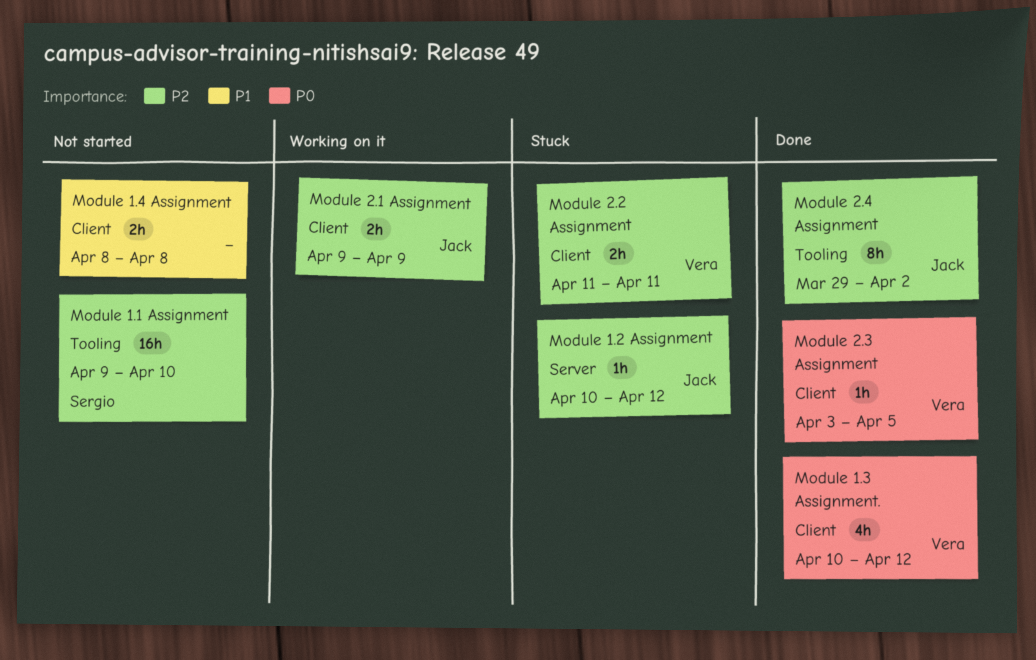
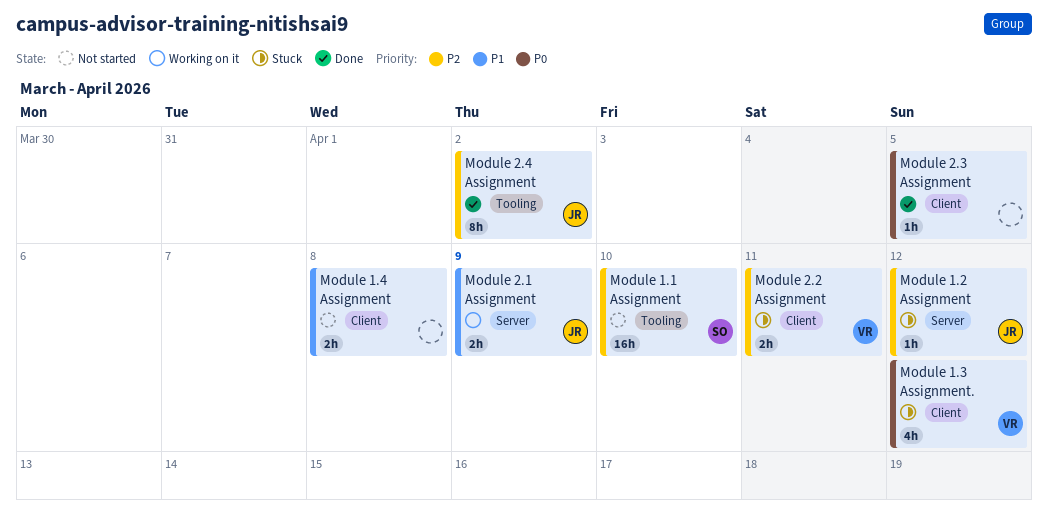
Module 1.3 Assignment., status: Done -> Stuck
Module 2.1 Assignment, priority: P2 -> P1
Module 2.1 Assignment, label: Client -> Server
Module 2.3 Assignment, owner: Vera -> none

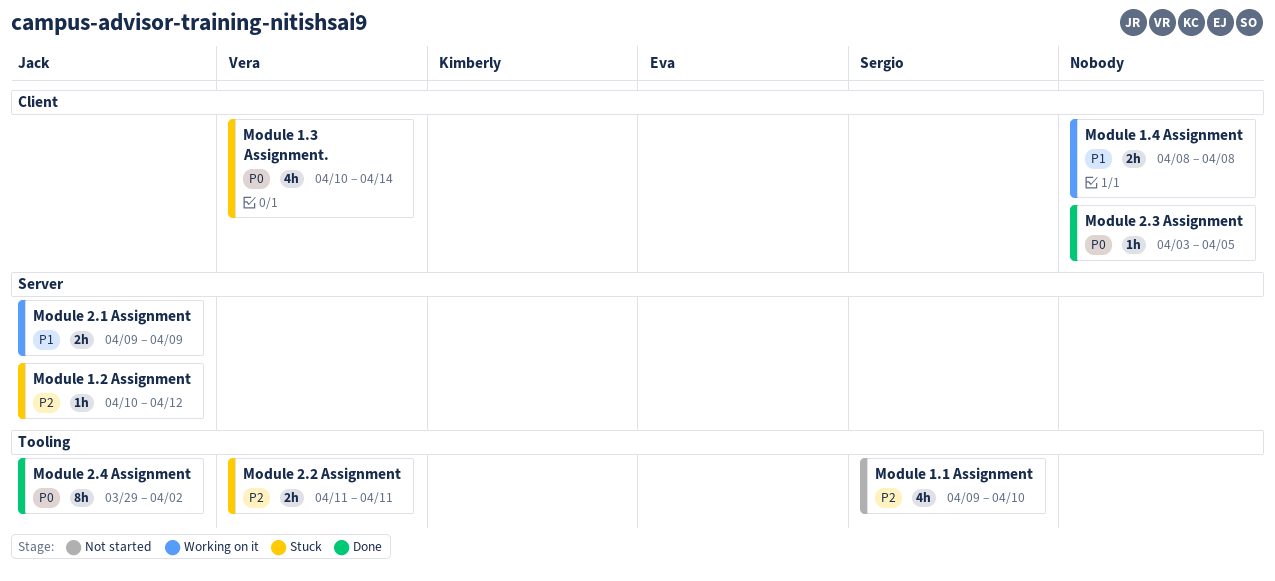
Module 1.1 Assignment, estimate: 16h -> 4h
Module 1.3 Assignment., due: Apr 12 -> Apr 14
Module 1.4 Assignment, status: Not started -> Working on it
Module 2.2 Assignment, label: Client -> Tooling
Module 2.4 Assignment, priority: P2 -> P0

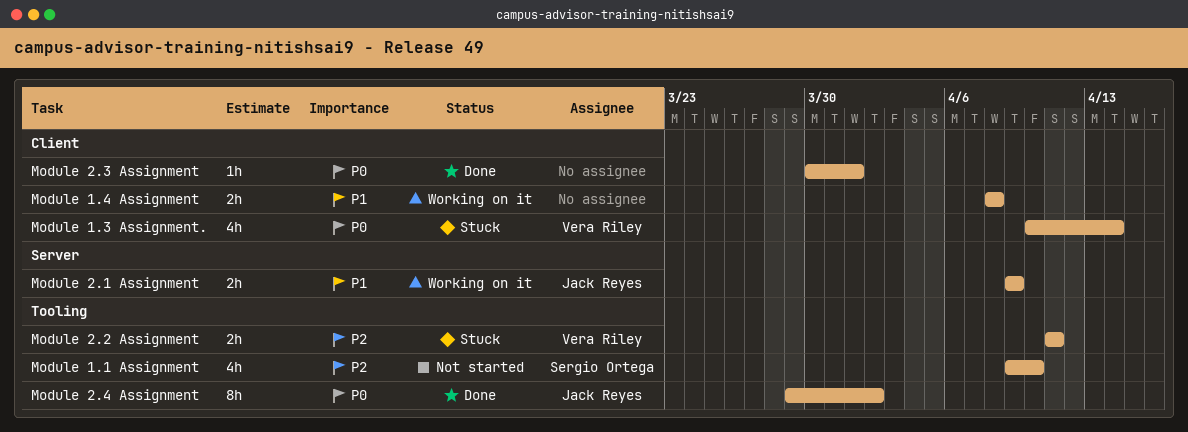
Module 1.2 Assignment: present -> none
Module 2.3 Assignment, start: Apr 3 -> Mar 30
Module 2.3 Assignment, due: Apr 5 -> Apr 1

